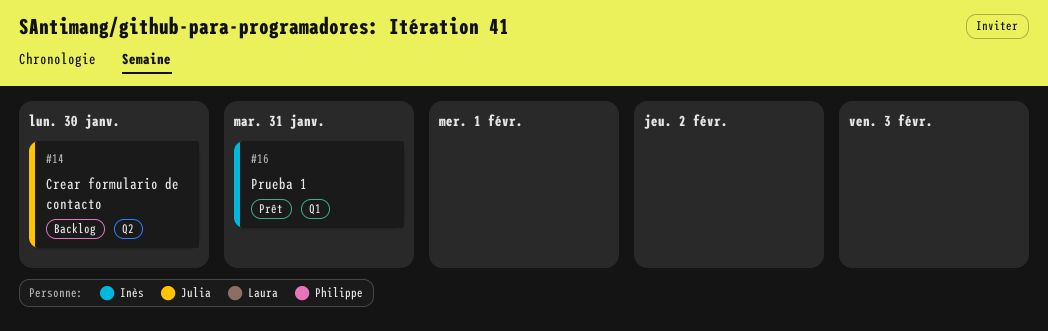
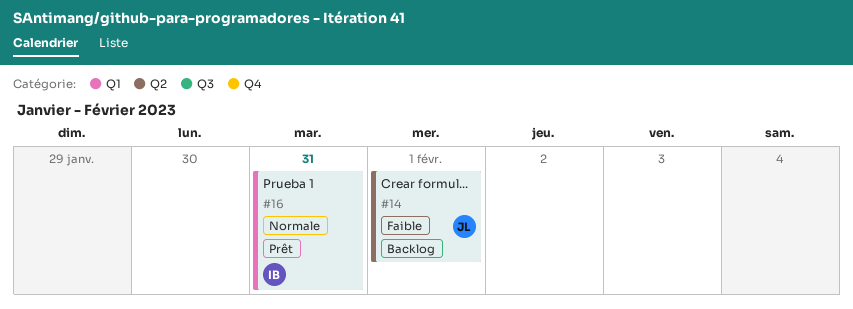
#14, due: Jan 30 -> Feb 1

